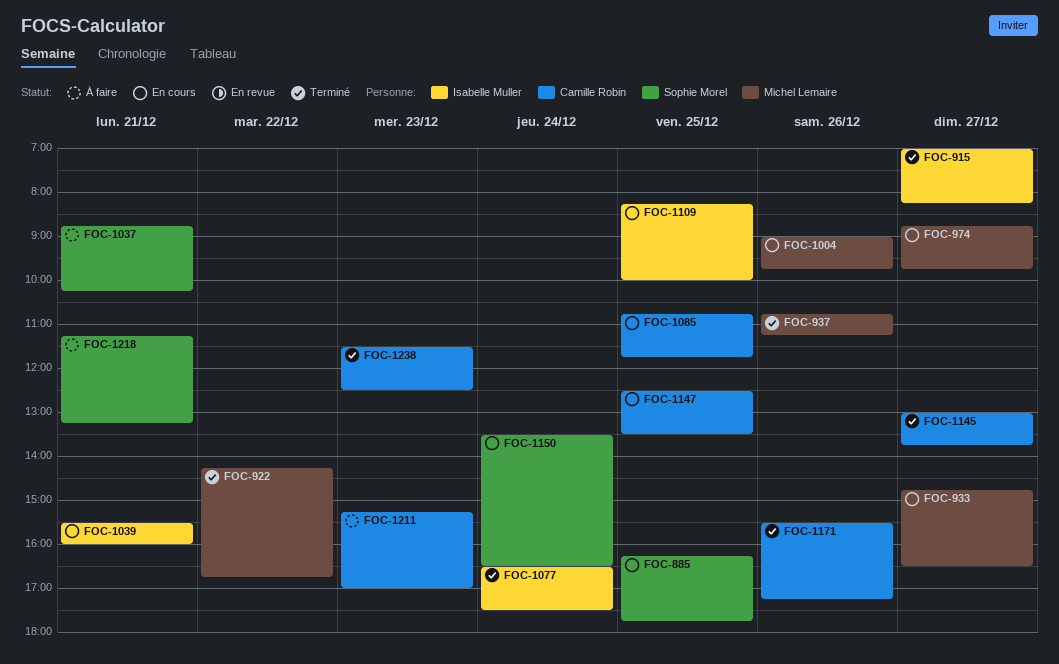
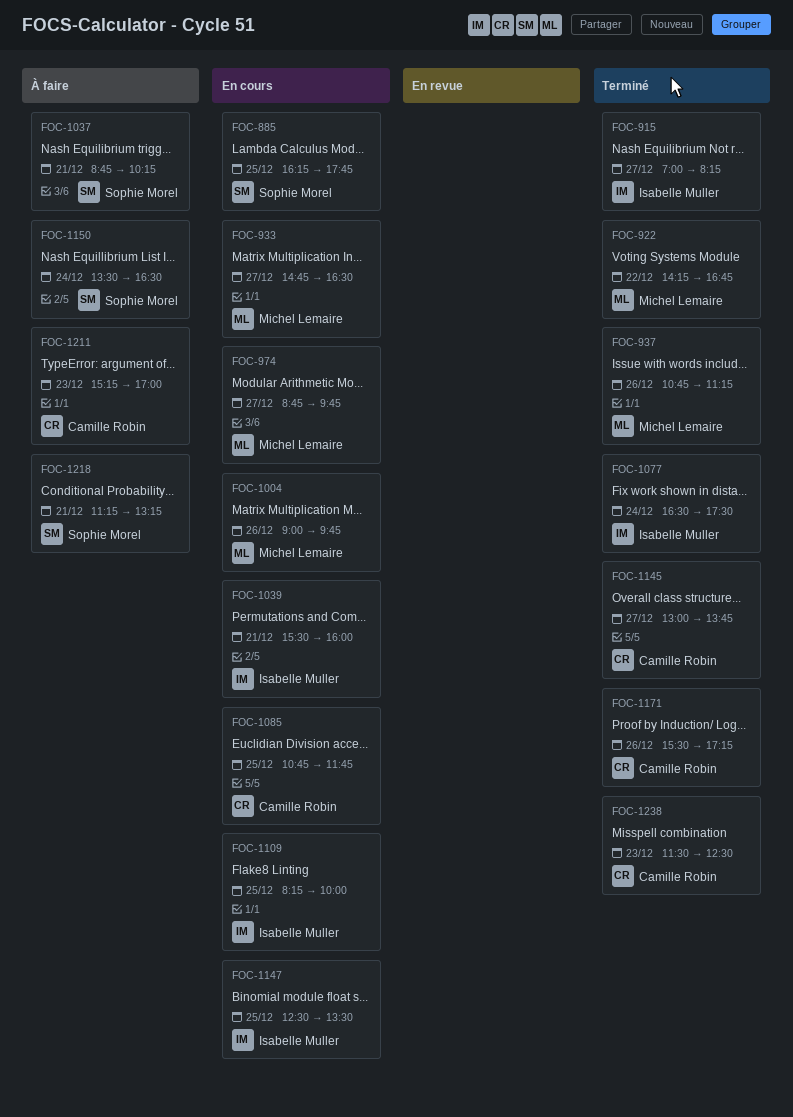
FOC-1147, owner: Camille Robin -> Isabelle Muller
FOC-1150, status: En cours -> À faire

